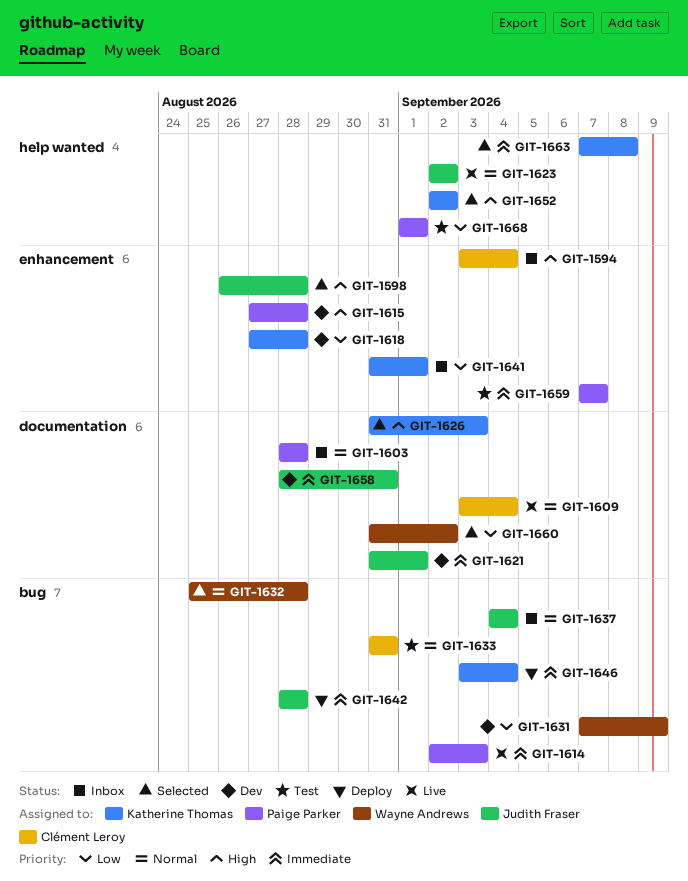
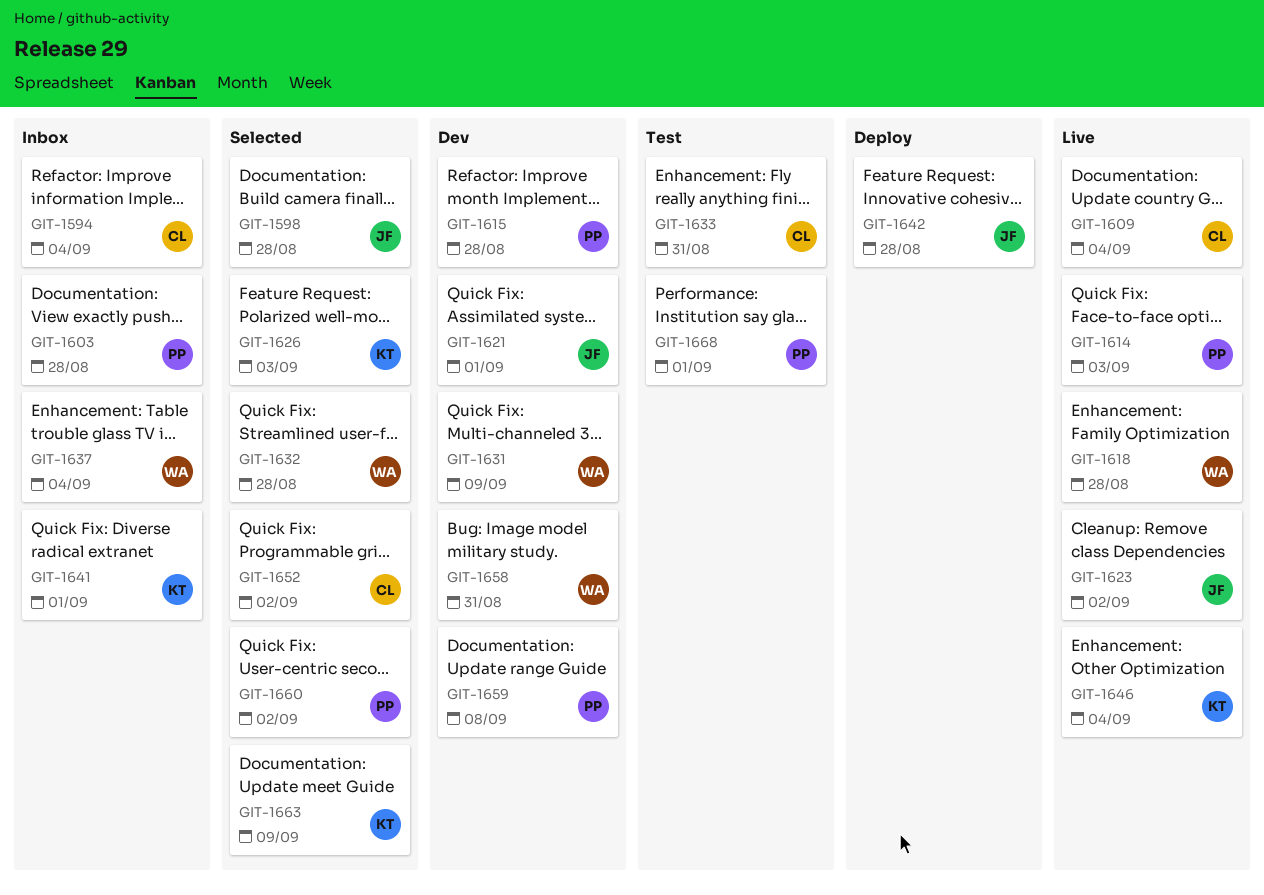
GIT-1618, status: Dev -> Live
GIT-1618, owner: Katherine Thomas -> Wayne Andrews
GIT-1637, owner: Judith Fraser -> Wayne Andrews
GIT-1646, status: Deploy -> Live
GIT-1652, owner: Katherine Thomas -> Clément Leroy
GIT-1658, owner: Judith Fraser -> Wayne Andrews
GIT-1659, status: Test -> Dev
GIT-1659, due: Sep 7 -> Sep 8
GIT-1660, owner: Wayne Andrews -> Paige Parker
GIT-1663, due: Sep 8 -> Sep 9

